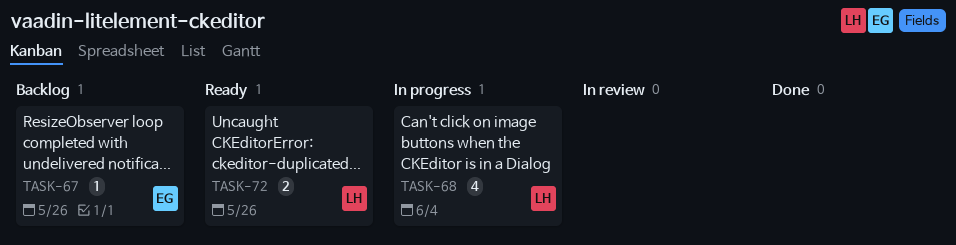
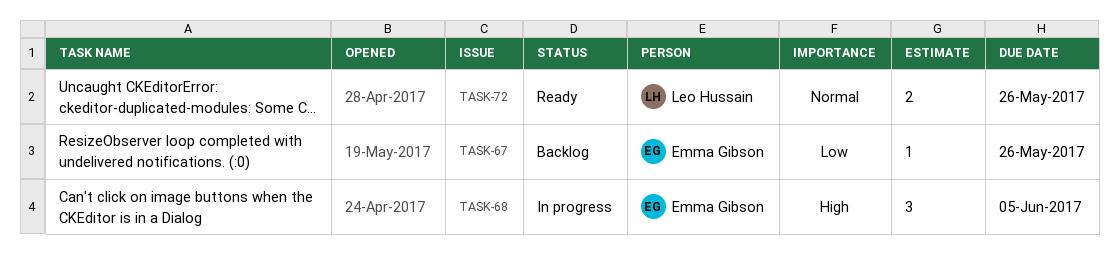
TASK-68, owner: Leo Hussain -> Emma Gibson
TASK-68, estimate: 4 -> 3
TASK-68, due: Jun 4 -> Jun 5

